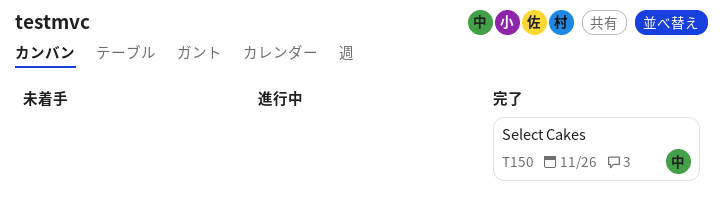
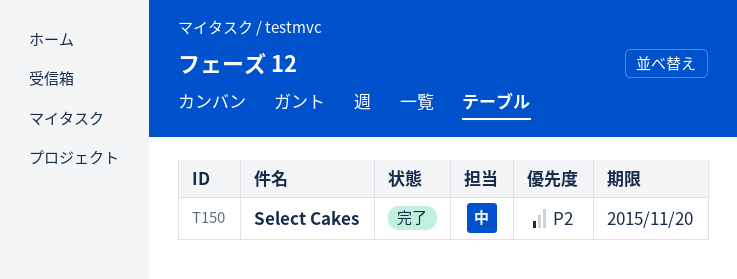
T150, due: Nov 26 -> Nov 20

